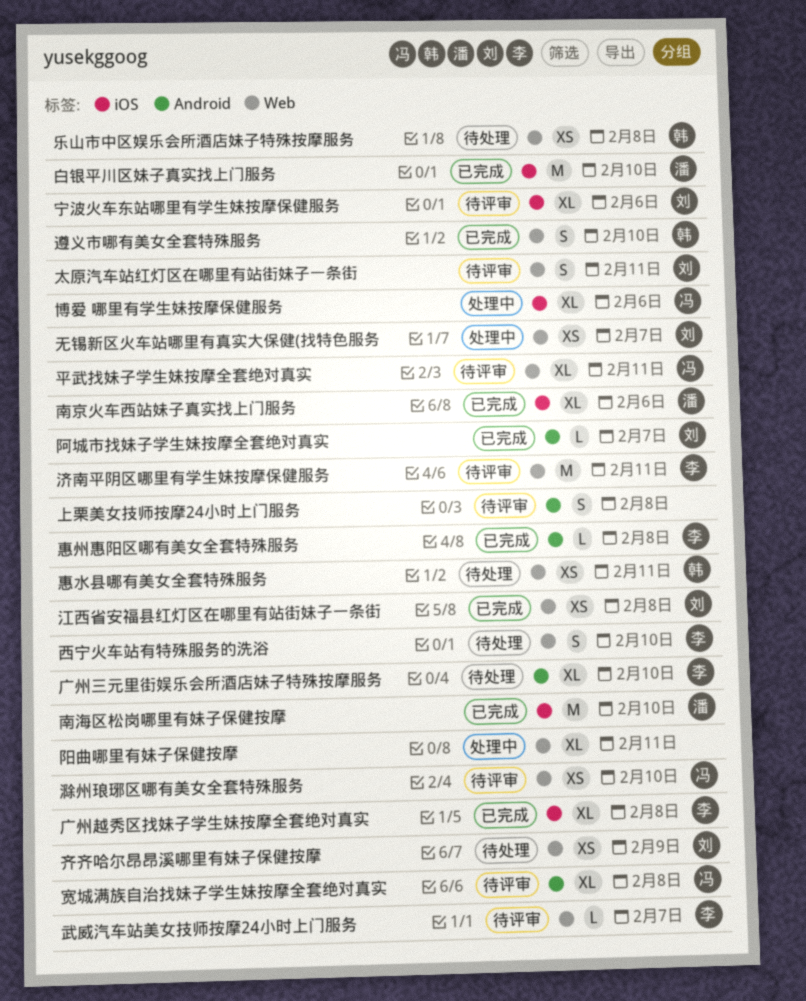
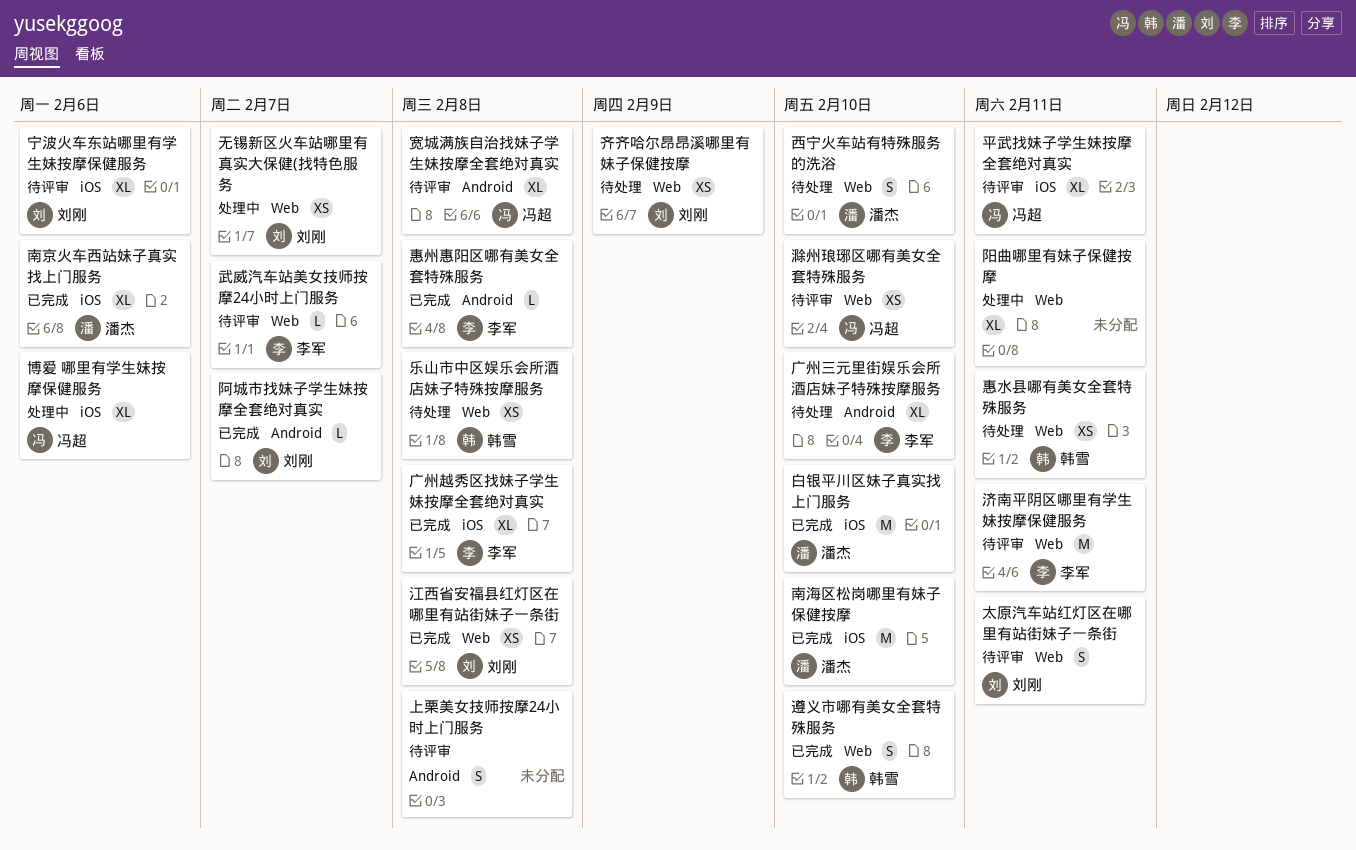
平武找妹子学生妹按摩全套绝对真实, label: Web -> iOS
西宁火车站有特殊服务的洗浴, owner: 李军 -> 潘杰

